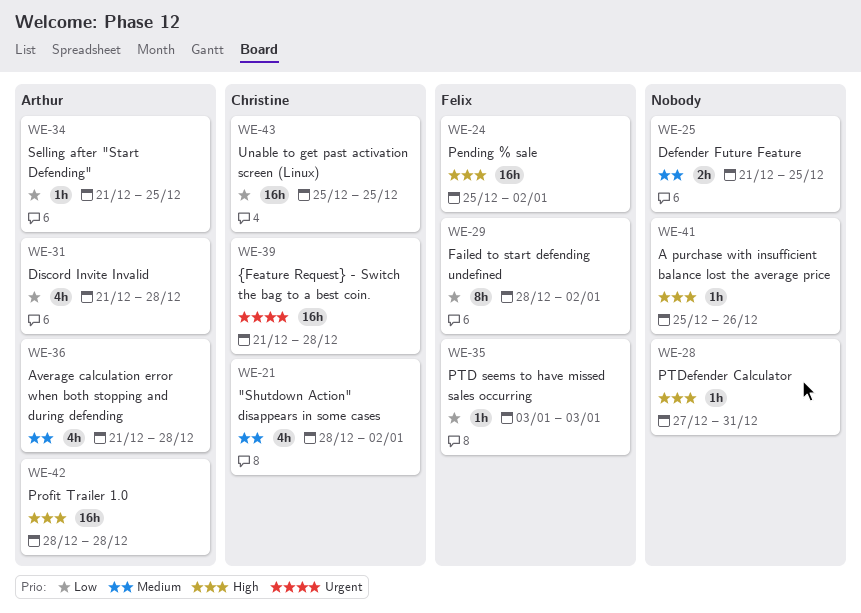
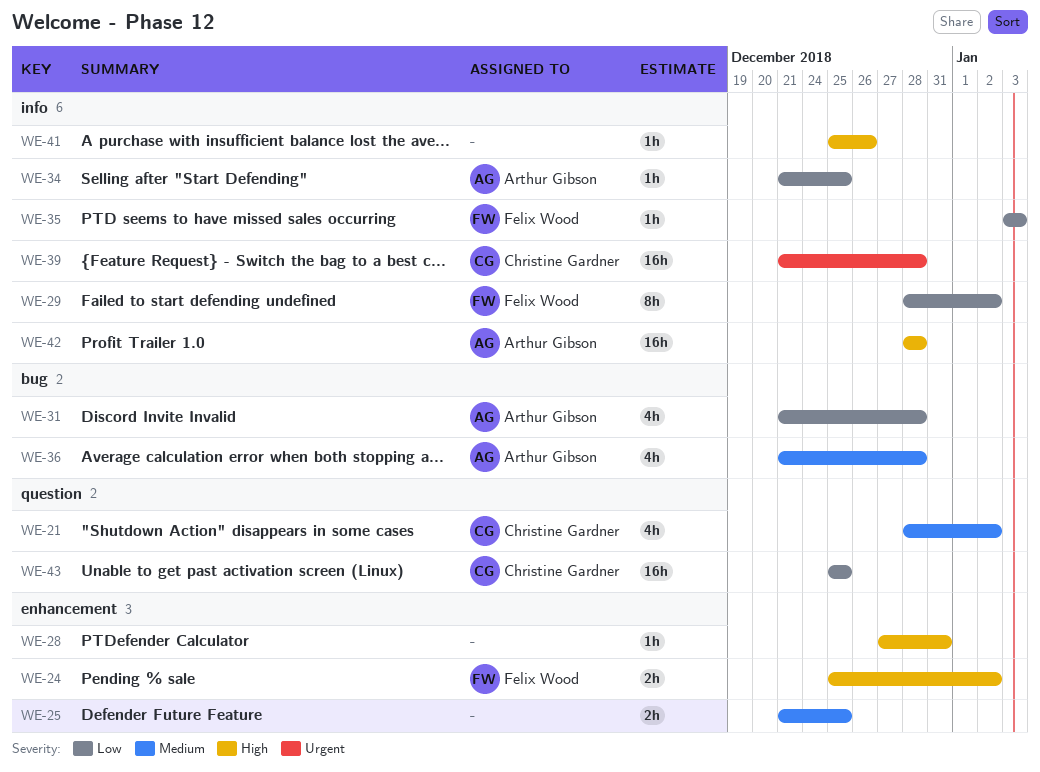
WE-24, estimate: 16h -> 2h

